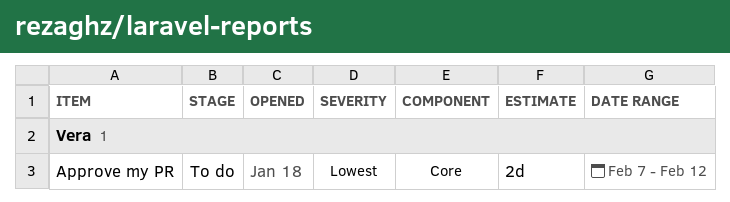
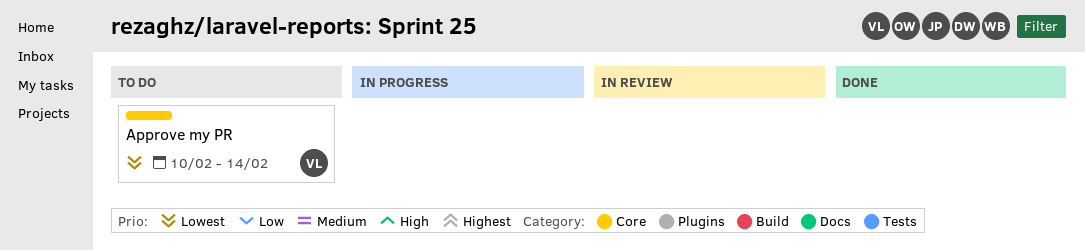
Approve my PR, start: Feb 7 -> Feb 10
Approve my PR, due: Feb 12 -> Feb 14

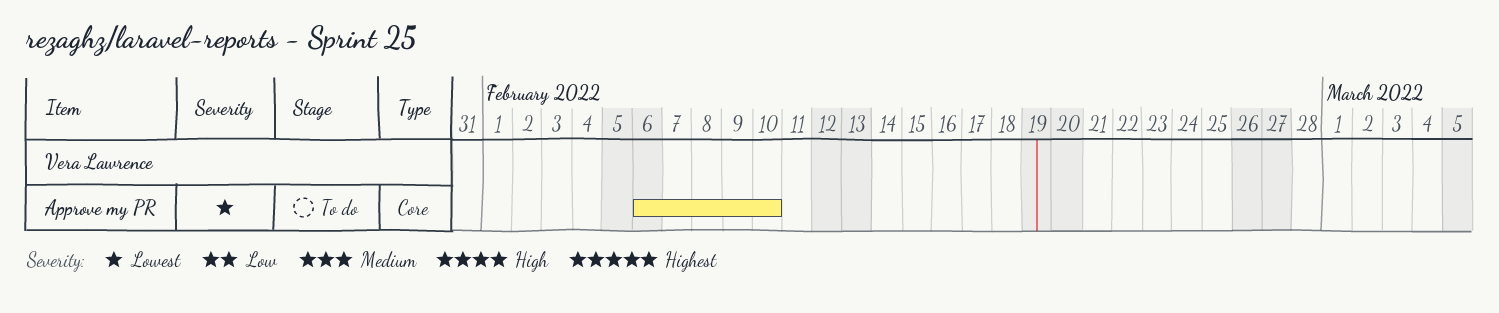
Approve my PR, start: Feb 10 -> Feb 6
Approve my PR, due: Feb 14 -> Feb 10

